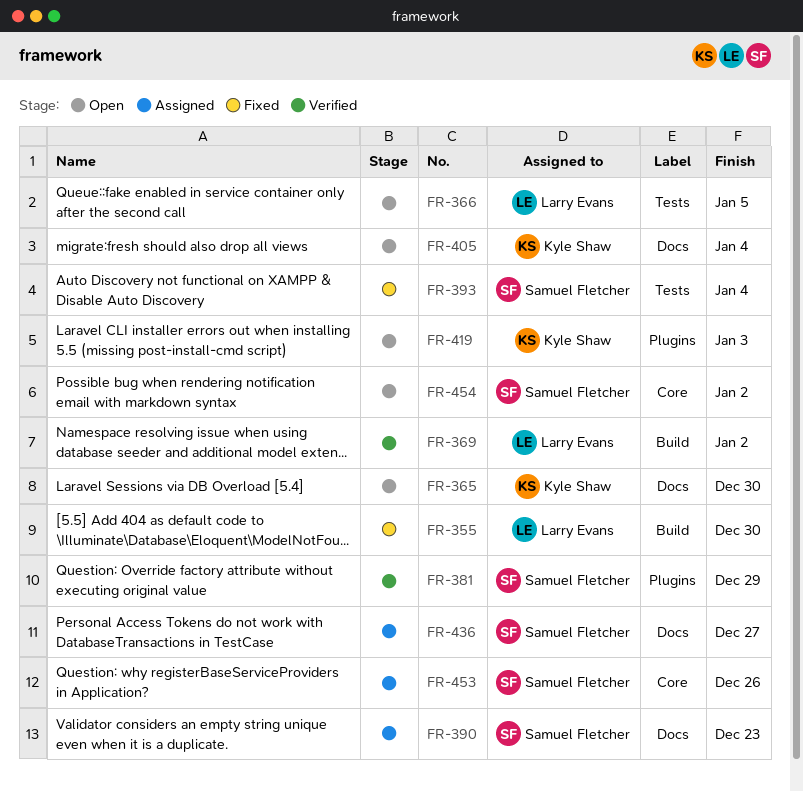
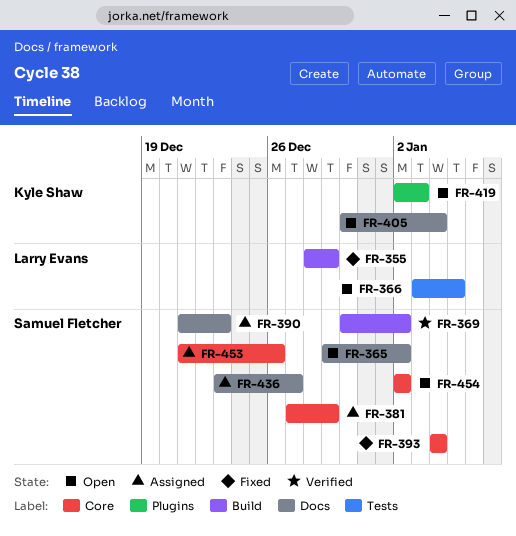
FR-355, due: Dec 30 -> Dec 29
FR-365, owner: Kyle Shaw -> Samuel Fletcher
FR-365, due: Dec 30 -> Jan 2
FR-369, owner: Larry Evans -> Samuel Fletcher
FR-381, status: Verified -> Assigned
FR-381, label: Plugins -> Core
FR-393, label: Tests -> Core

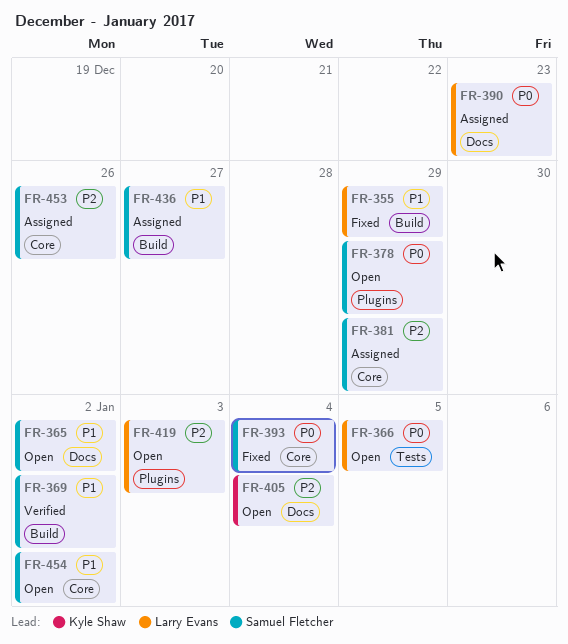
FR-378: none -> present
FR-390, owner: Samuel Fletcher -> Larry Evans
FR-419, owner: Kyle Shaw -> Larry Evans
FR-436, label: Docs -> Build

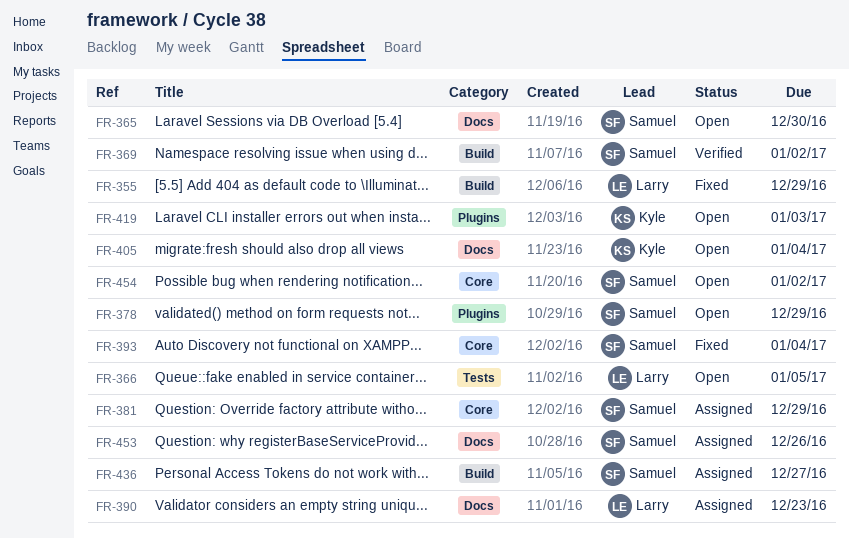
FR-365, due: Jan 2 -> Dec 30
FR-419, owner: Larry Evans -> Kyle Shaw
FR-453, label: Core -> Docs

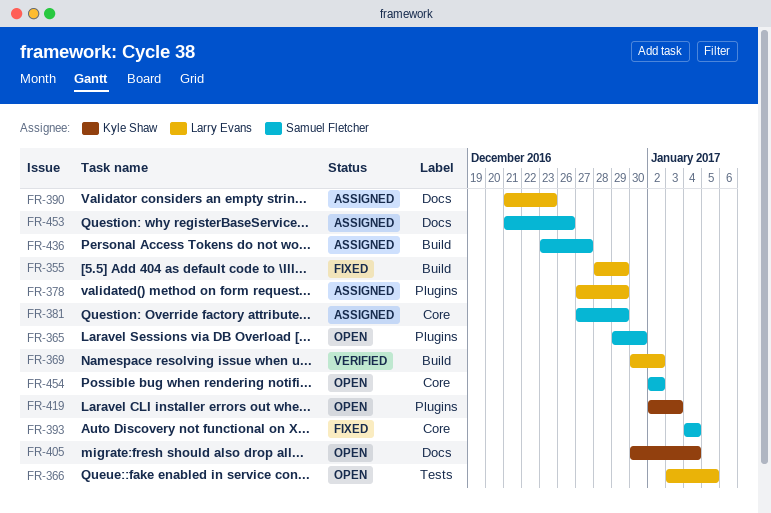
FR-365, label: Docs -> Plugins
FR-369, owner: Samuel Fletcher -> Larry Evans
FR-378, status: Open -> Assigned
FR-378, owner: Samuel Fletcher -> Larry Evans

